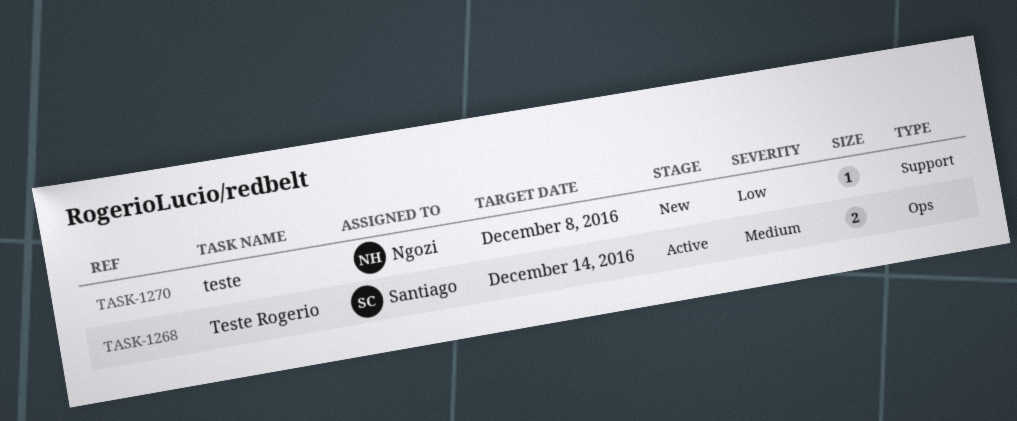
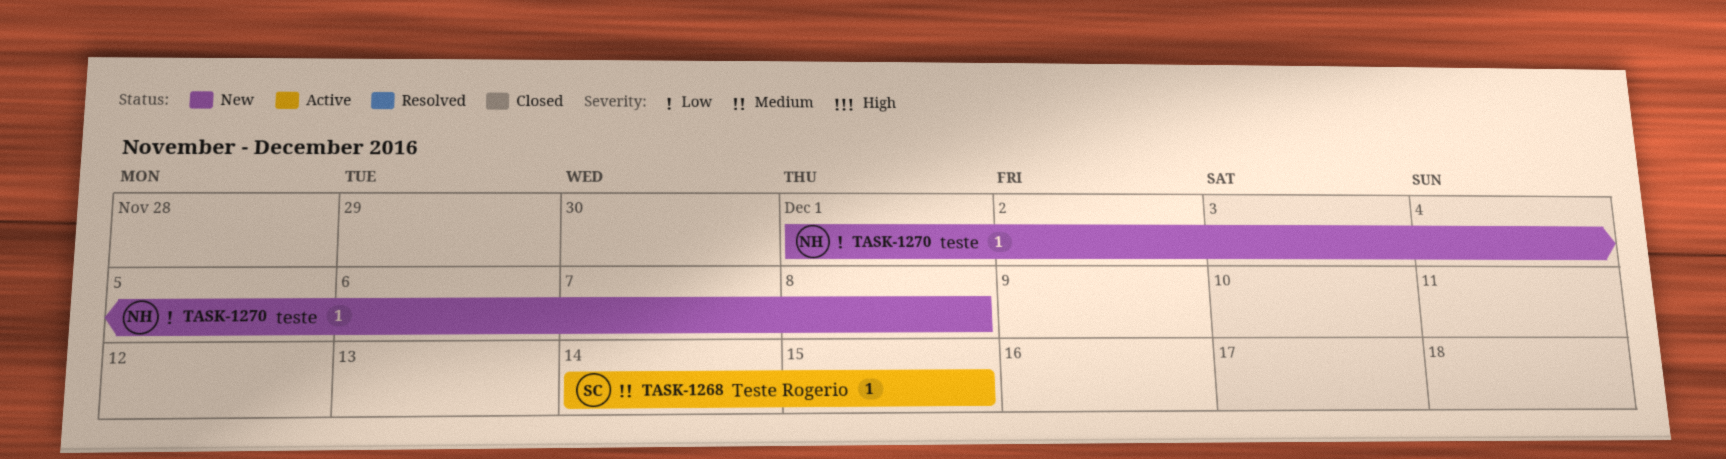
TASK-1268, estimate: 2 -> 1
TASK-1268, due: Dec 14 -> Dec 15

